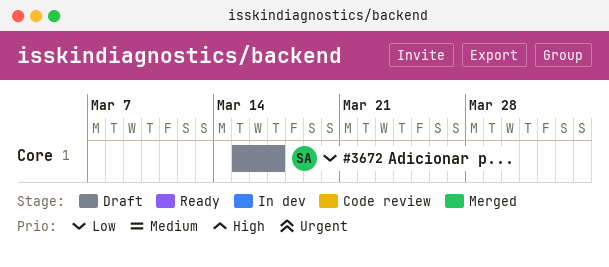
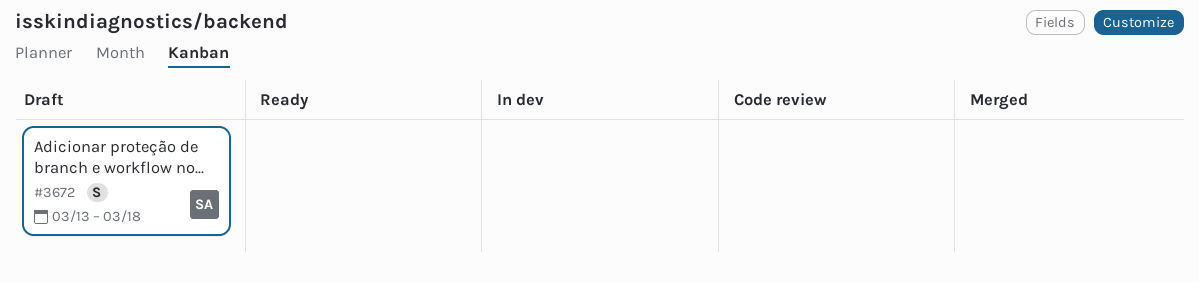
#3672, start: Mar 15 -> Mar 13
#3672, due: Mar 17 -> Mar 18

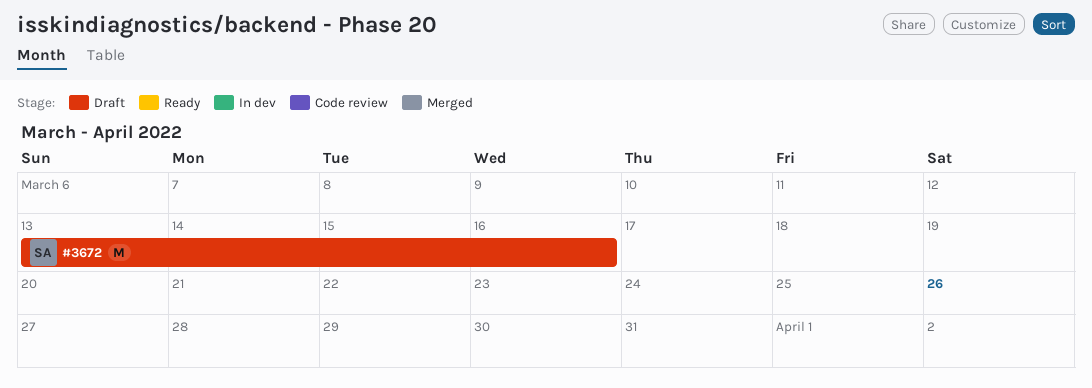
#3672, estimate: S -> M
#3672, due: Mar 18 -> Mar 16

